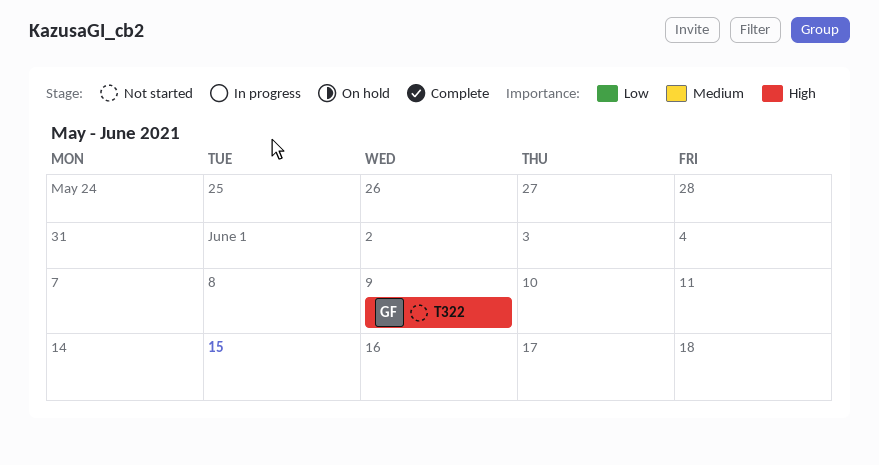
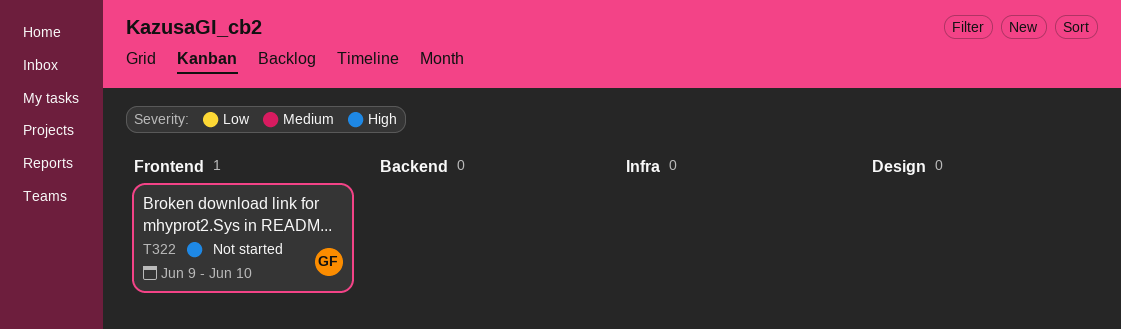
T322, due: Jun 9 -> Jun 10

